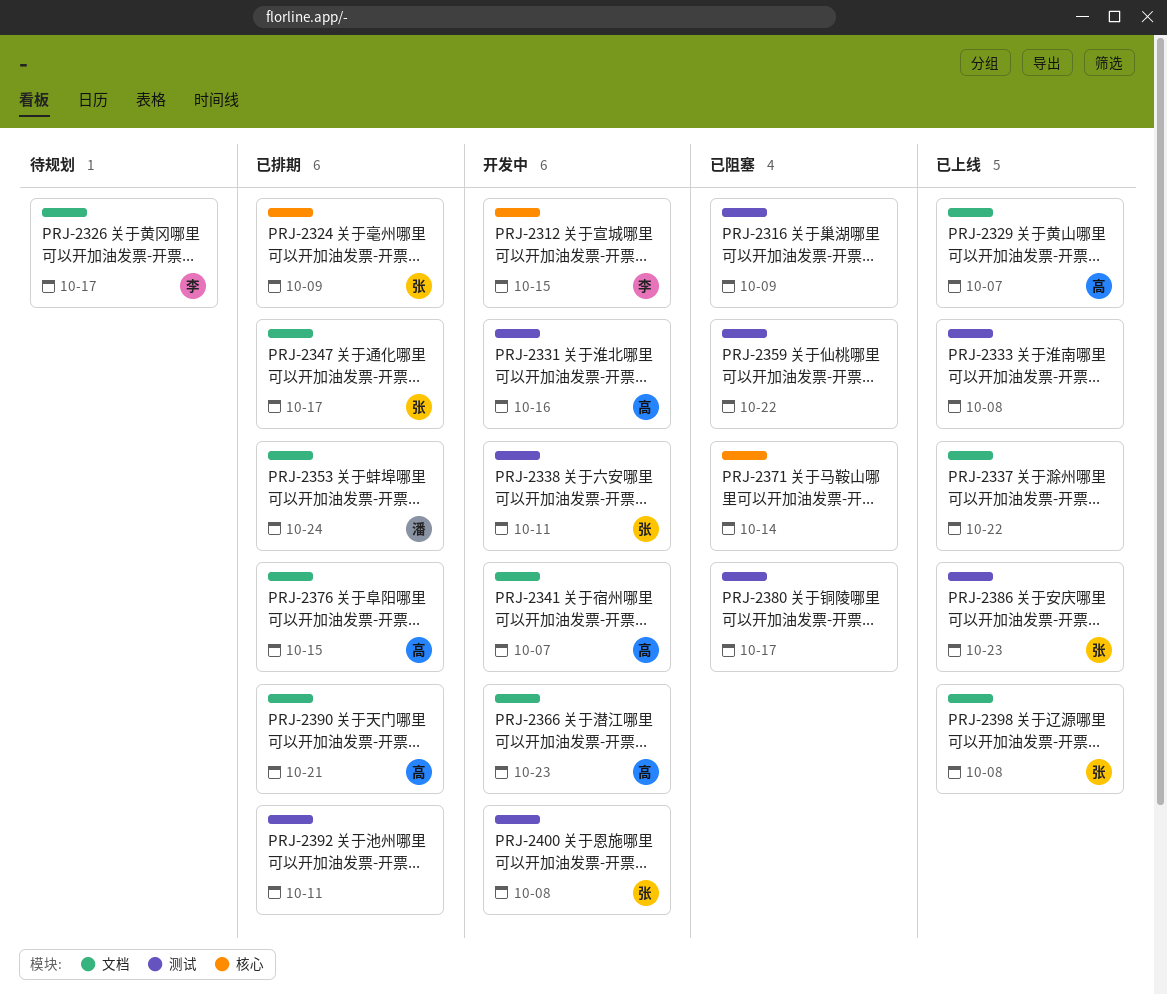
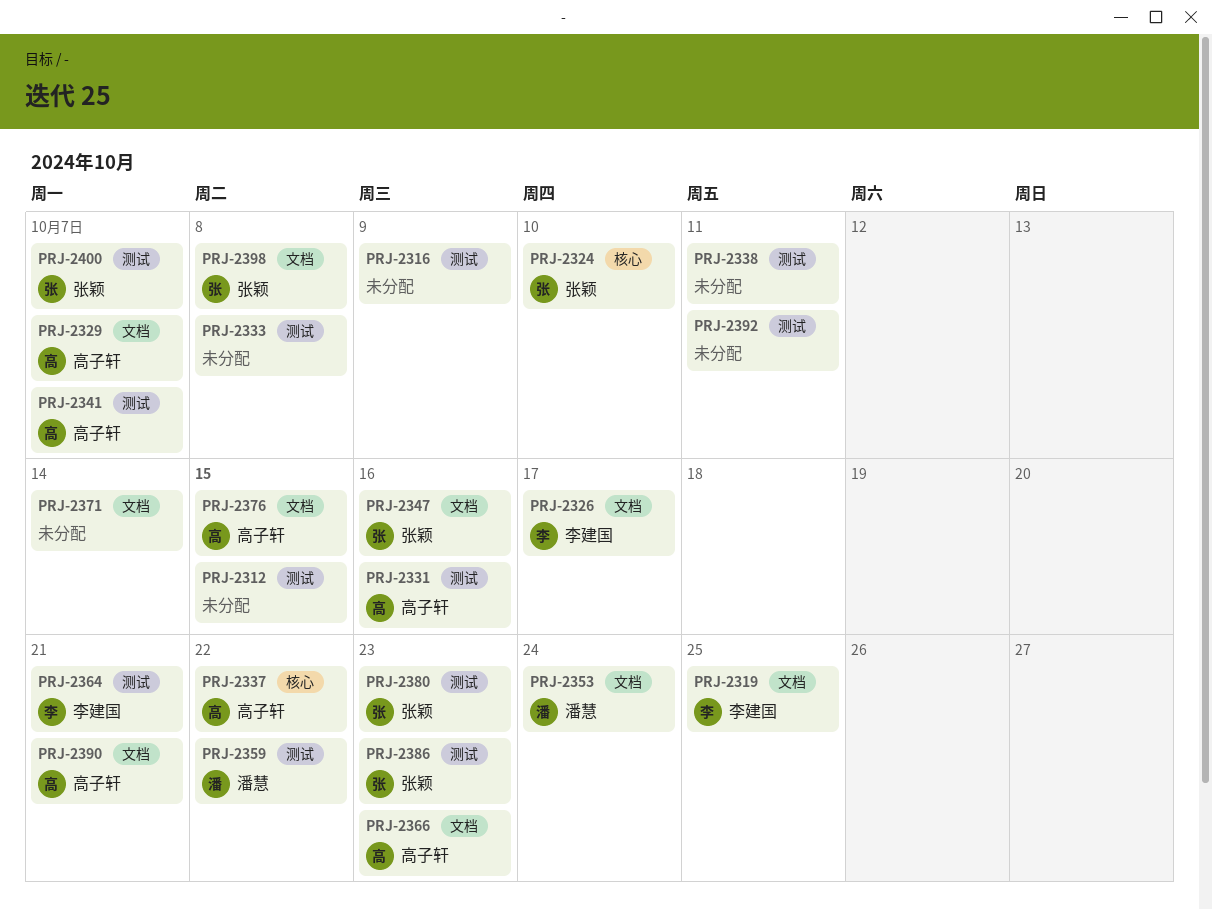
PRJ-2312, owner: 李建国 -> none
PRJ-2312, label: 核心 -> 测试
PRJ-2319: none -> present
PRJ-2324, due: Oct 9 -> Oct 10
PRJ-2337, owner: none -> 高子轩
PRJ-2337, label: 文档 -> 核心
PRJ-2338, owner: 张颖 -> none
PRJ-2341, label: 文档 -> 测试
PRJ-2347, due: Oct 17 -> Oct 16
PRJ-2359, owner: none -> 潘慧
PRJ-2364: none -> present
PRJ-2371, label: 核心 -> 文档
PRJ-2380, owner: none -> 张颖
PRJ-2380, due: Oct 17 -> Oct 23
PRJ-2400, due: Oct 8 -> Oct 7

